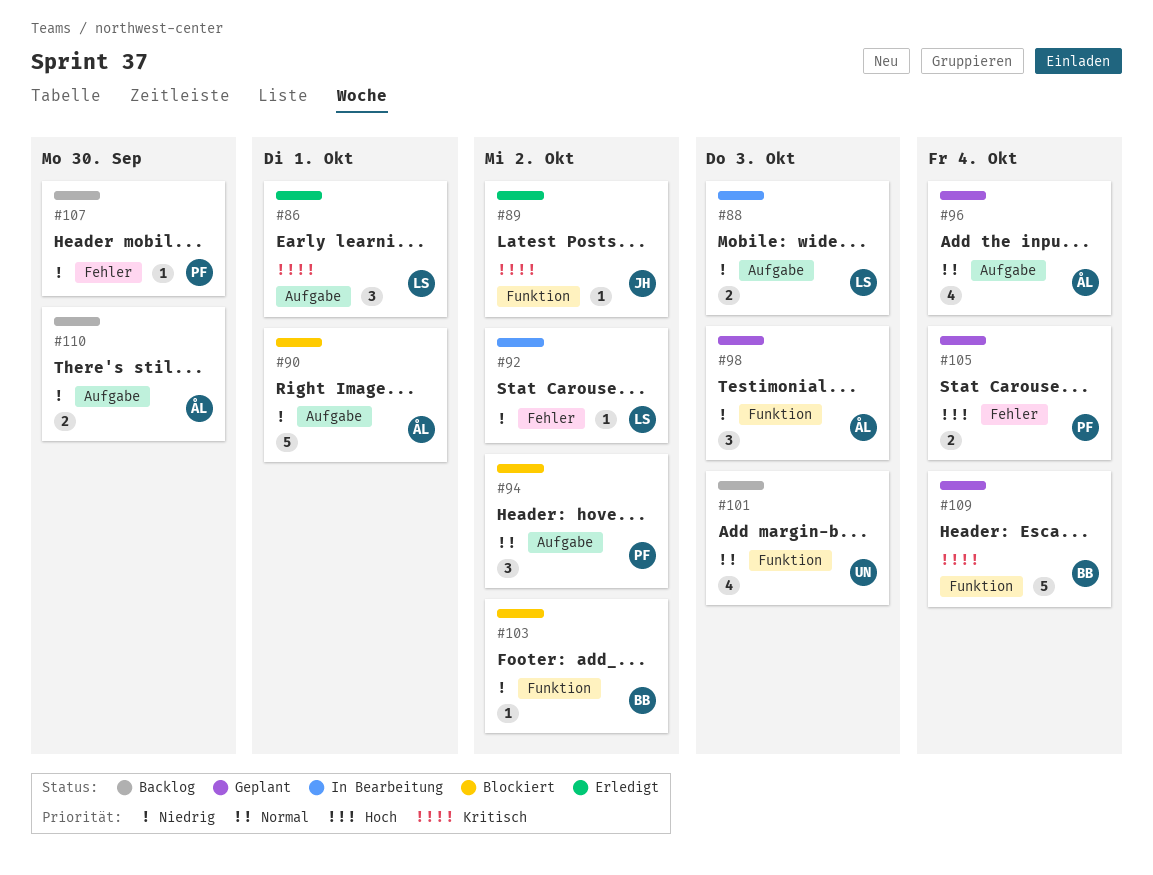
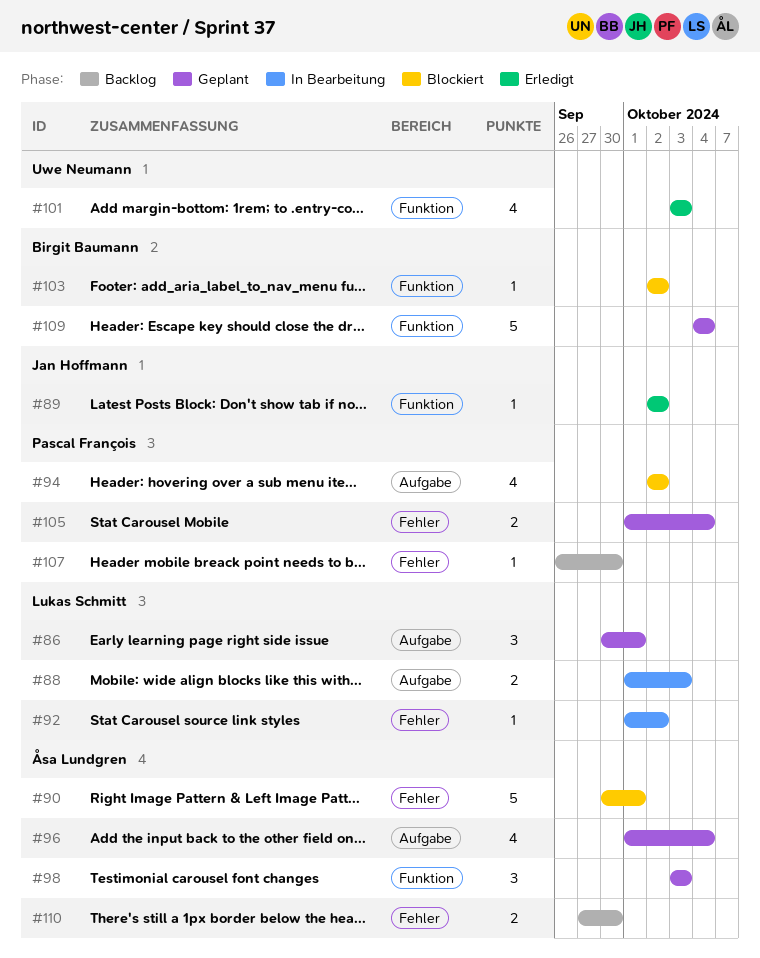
#86, status: Erledigt -> Geplant
#90, label: Aufgabe -> Fehler
#94, estimate: 3 -> 4
#101, status: Backlog -> Erledigt
#110, label: Aufgabe -> Fehler

